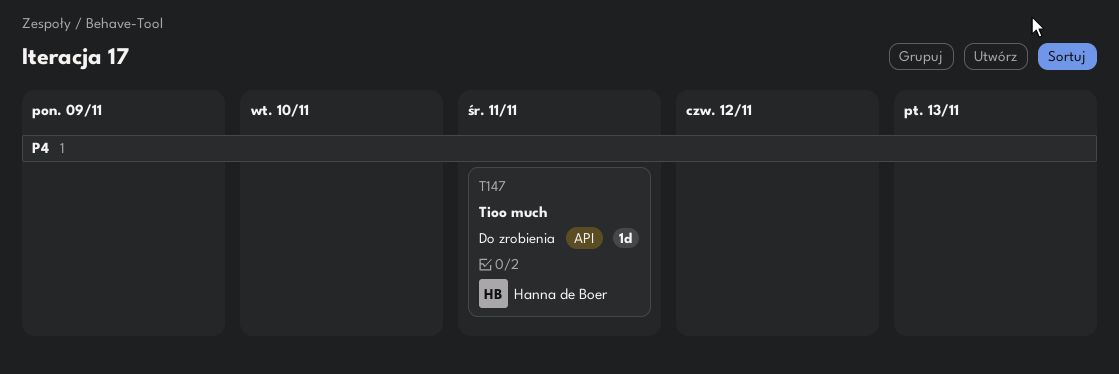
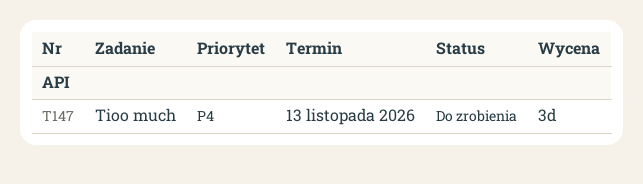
T147, estimate: 1d -> 3d
T147, due: Nov 11 -> Nov 13

